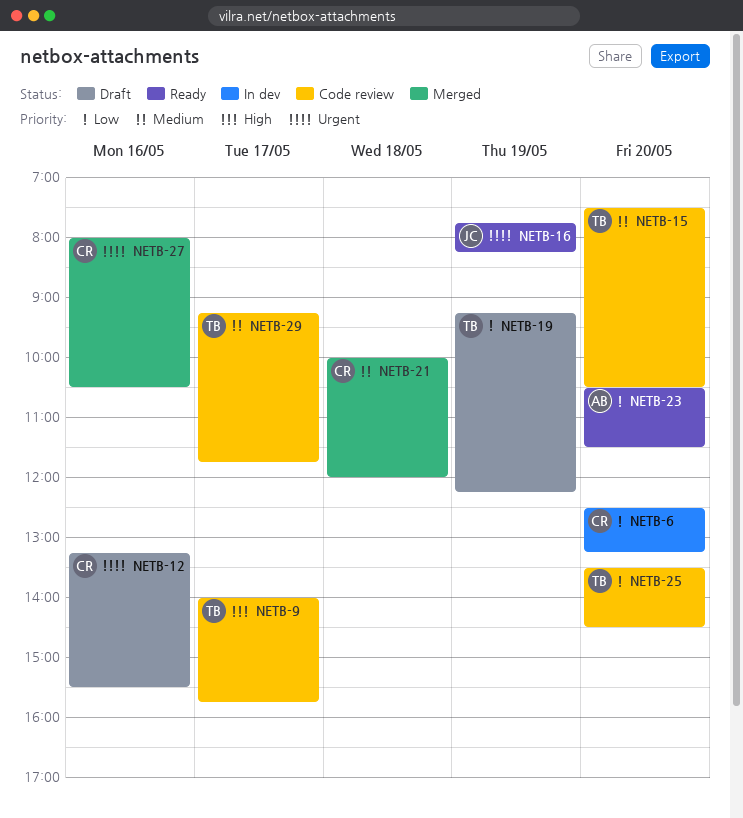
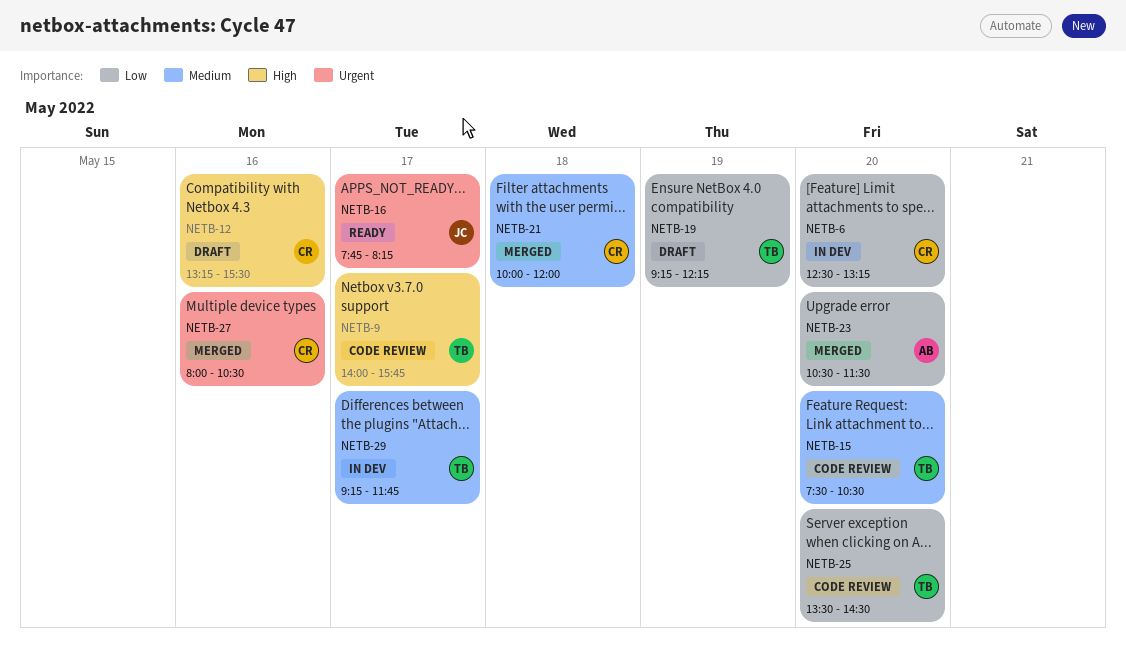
NETB-12, priority: Urgent -> High
NETB-16, day: May 19 -> May 17
NETB-23, status: Ready -> Merged
NETB-29, status: Code review -> In dev

